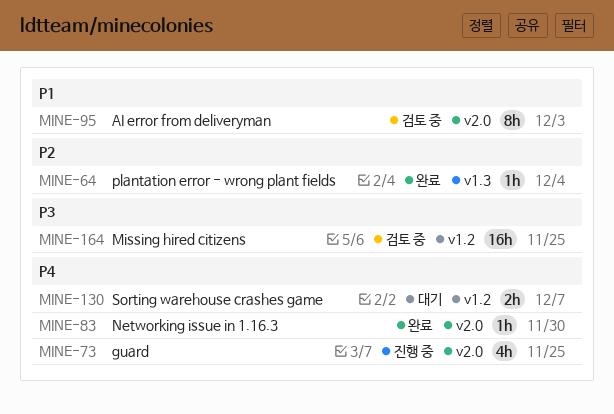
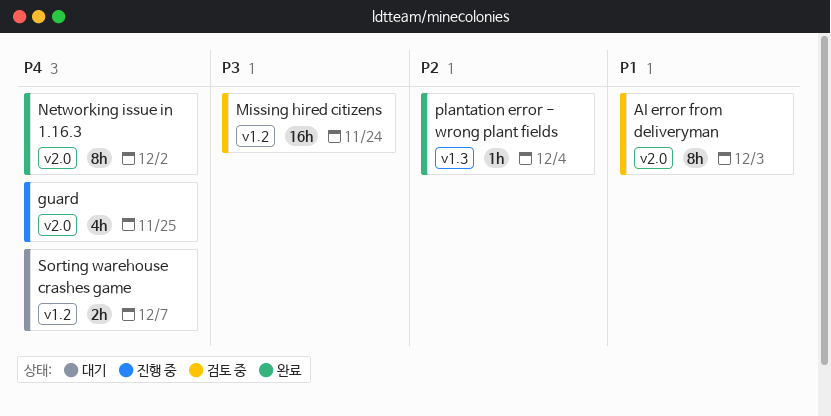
Missing hired citizens, due: Nov 25 -> Nov 24
Networking issue in 1.16.3, estimate: 1h -> 8h
Networking issue in 1.16.3, due: Nov 30 -> Dec 2

